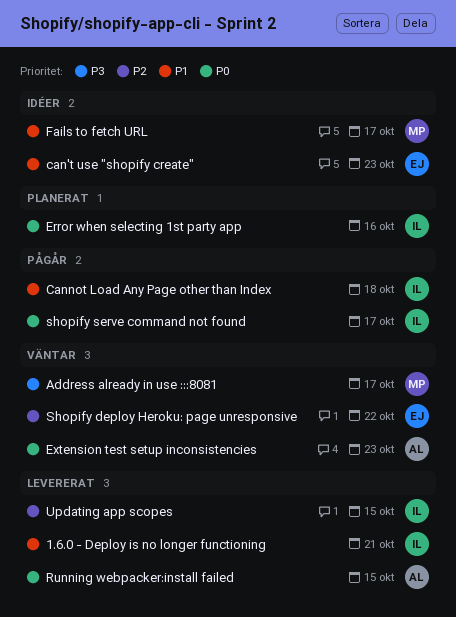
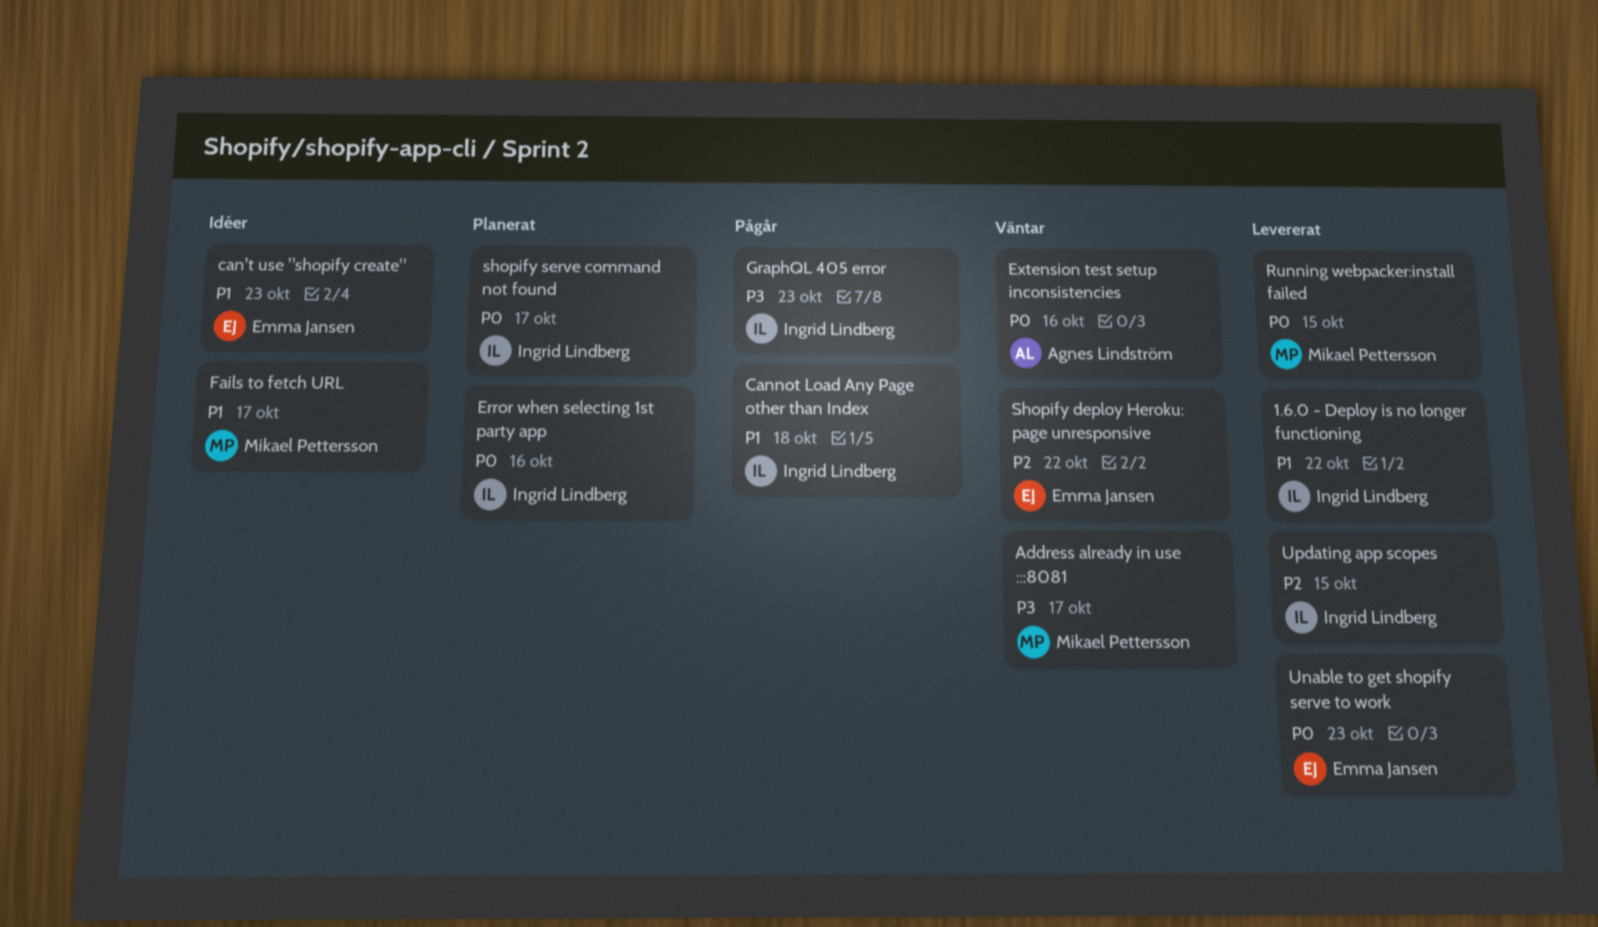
1.6.0 - Deploy is no longer functioning, due: Oct 21 -> Oct 22
Extension test setup inconsistencies, due: Oct 23 -> Oct 16
GraphQL 405 error: none -> present
Running webpacker:install failed, owner: Agnes Lindström -> Mikael Pettersson
shopify serve command not found, status: Pågår -> Planerat
Unable to get shopify serve to work: none -> present

